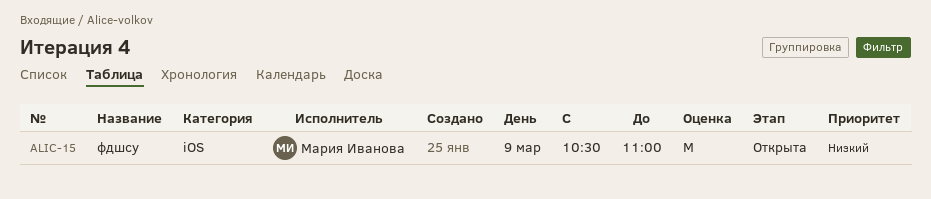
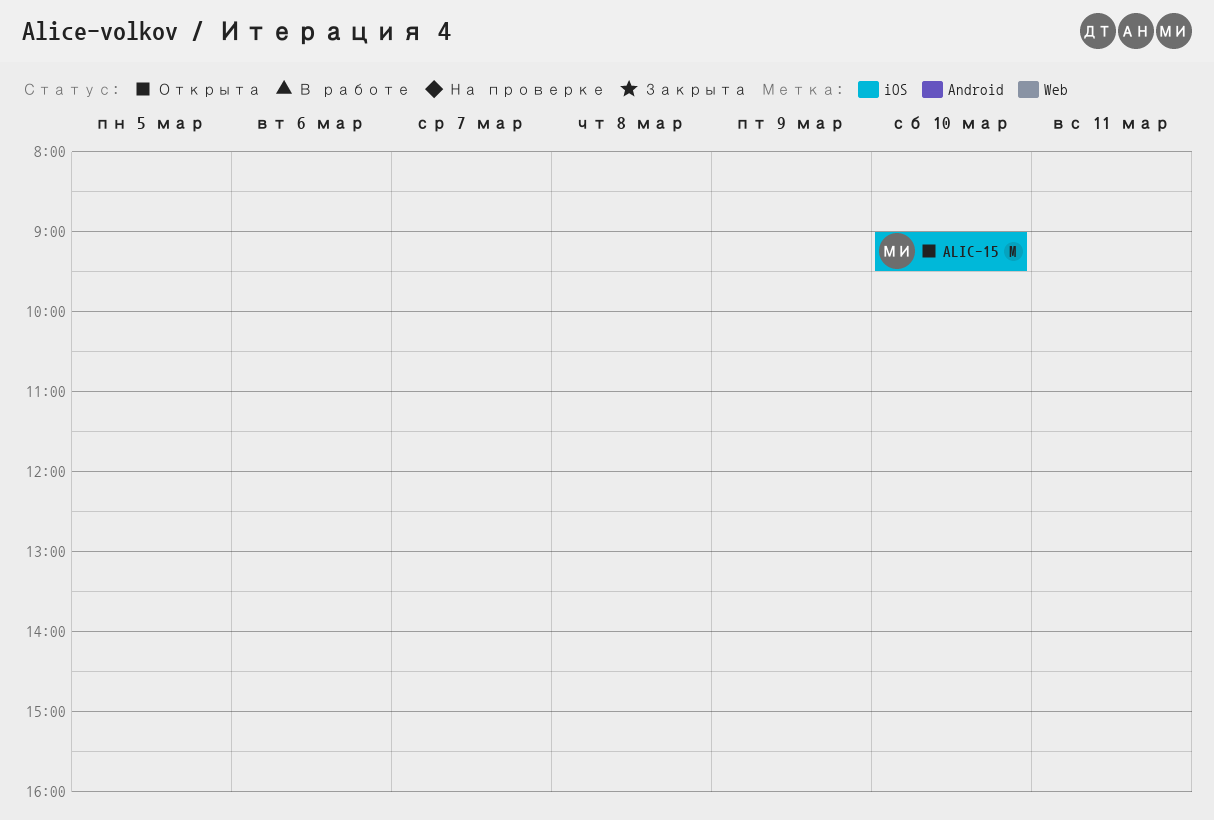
ALIC-15, day: Mar 9 -> Mar 10
ALIC-15, begins: 10:30 -> 09:00
ALIC-15, ends: 11:00 -> 09:30

